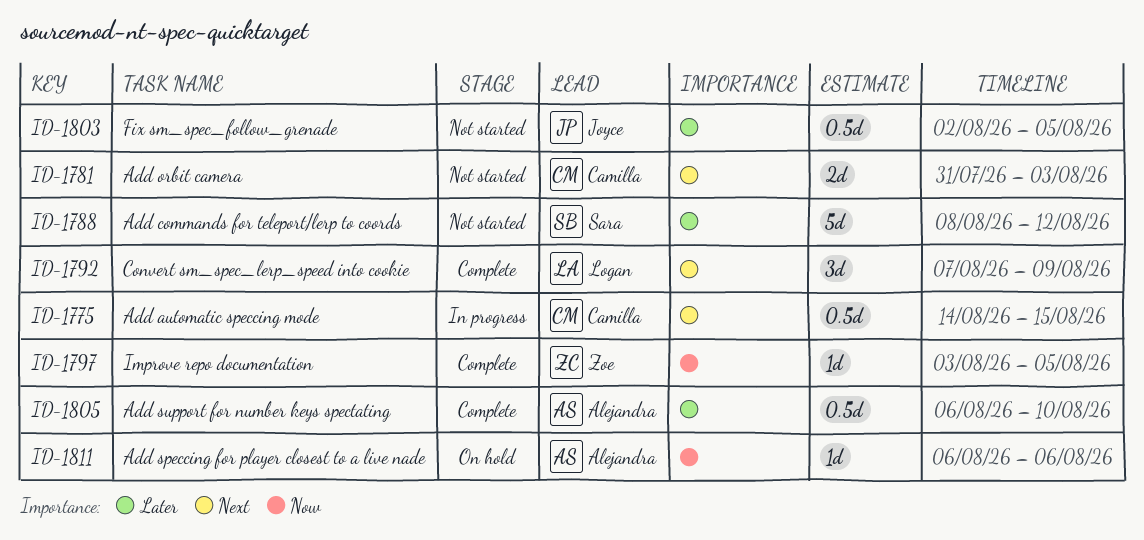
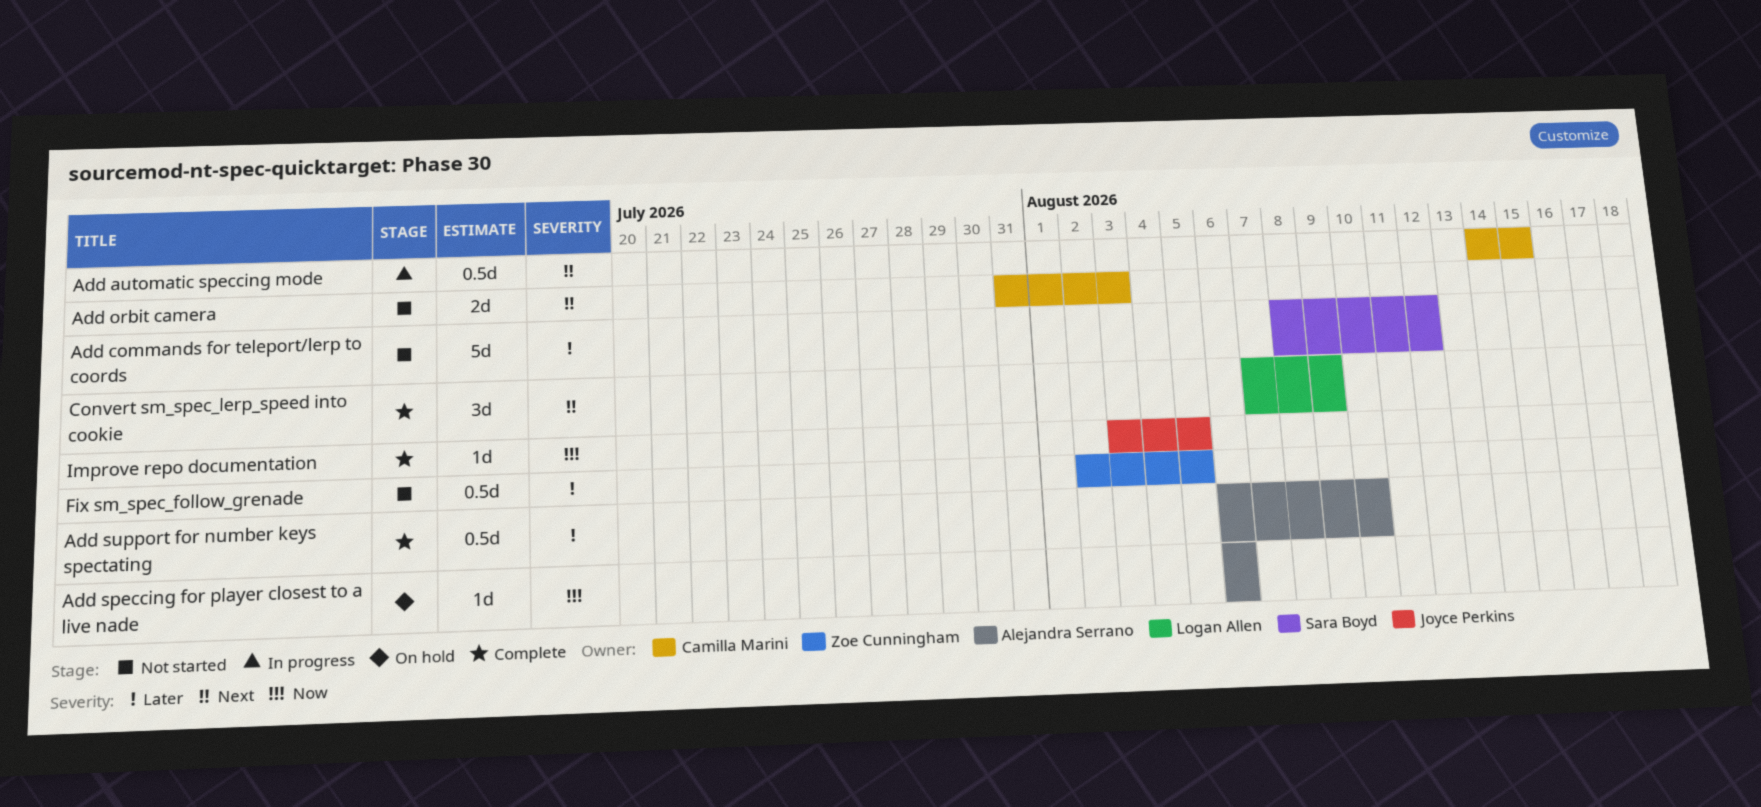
Fix sm_spec_follow_grenade, owner: Joyce Perkins -> Zoe Cunningham
Improve repo documentation, owner: Zoe Cunningham -> Joyce Perkins

